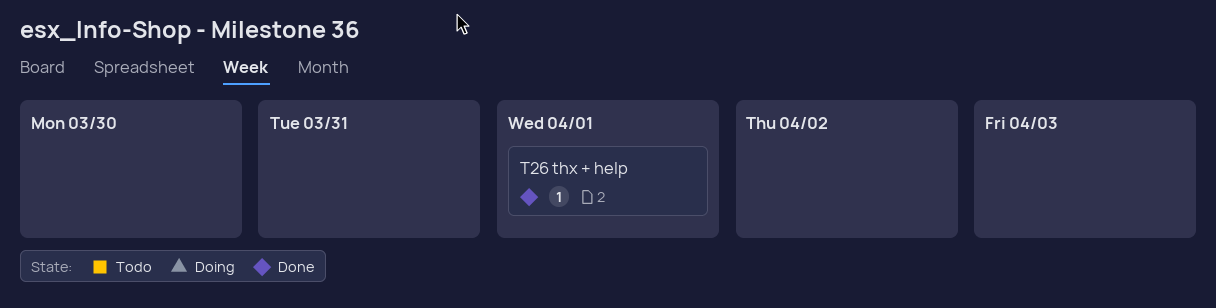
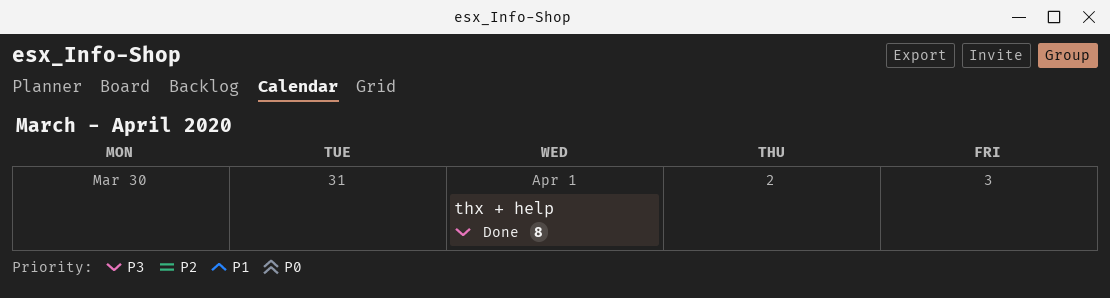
thx + help, estimate: 1 -> 8

